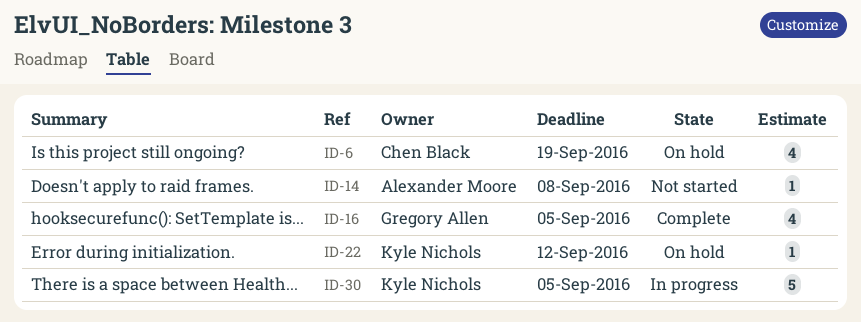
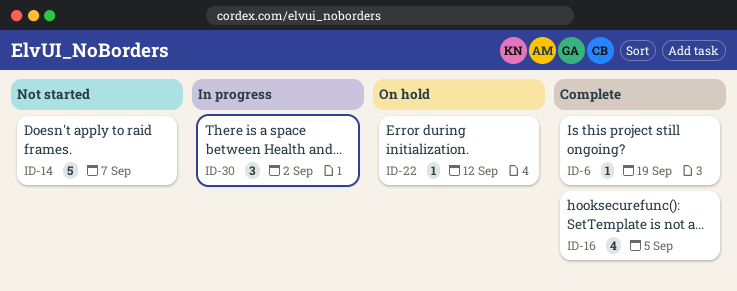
ID-6, status: On hold -> Complete
ID-6, estimate: 4 -> 1
ID-14, estimate: 1 -> 5
ID-14, due: Sep 8 -> Sep 7
ID-30, estimate: 5 -> 3
ID-30, due: Sep 5 -> Sep 2

